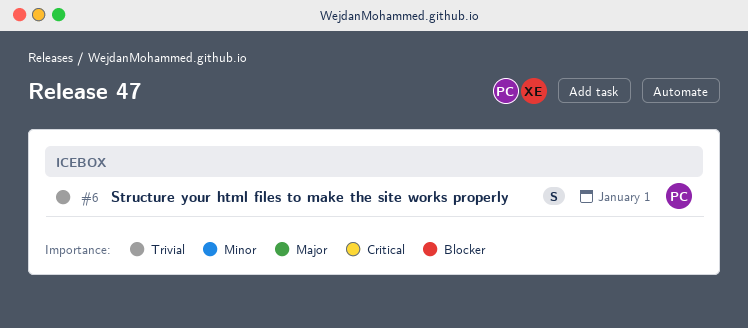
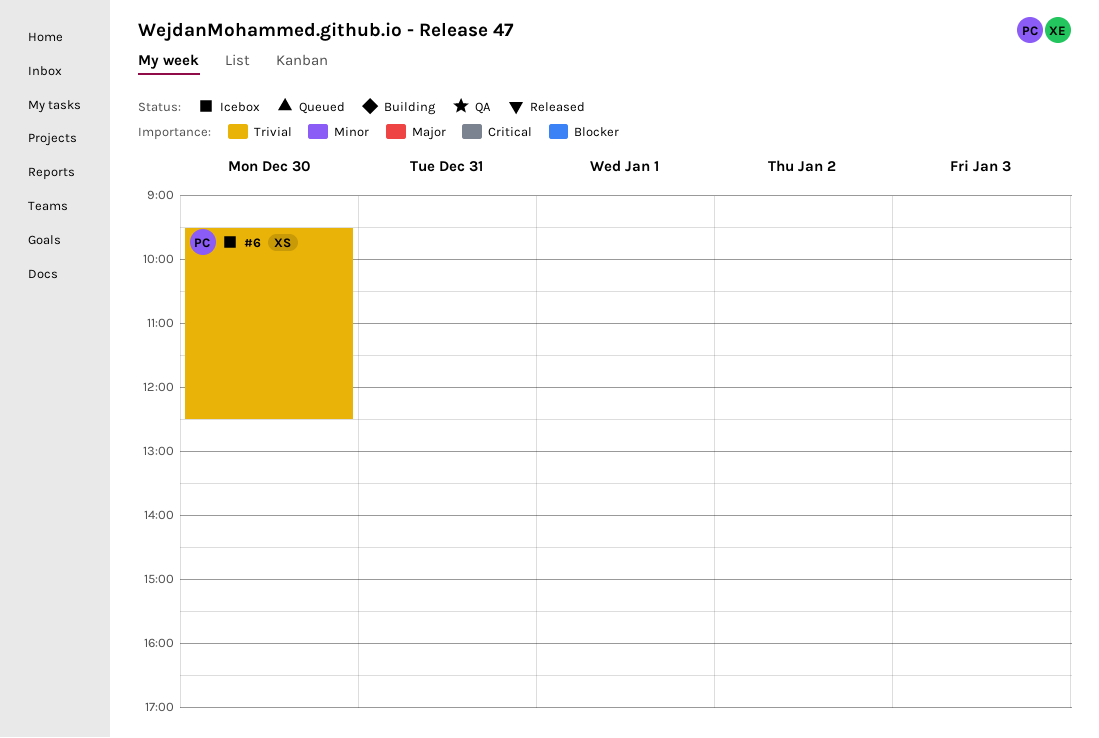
#6, estimate: S -> XS
#6, day: Jan 1 -> Dec 30

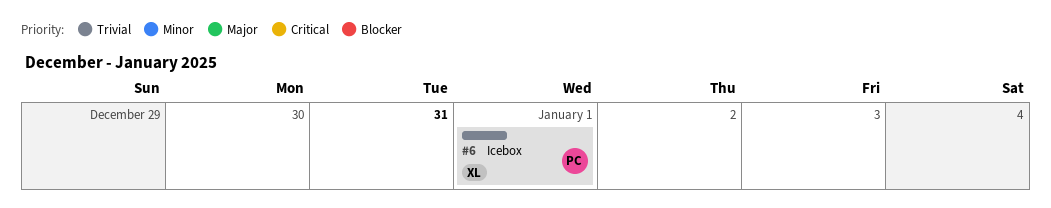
#6, estimate: XS -> XL
#6, day: Dec 30 -> Jan 1

